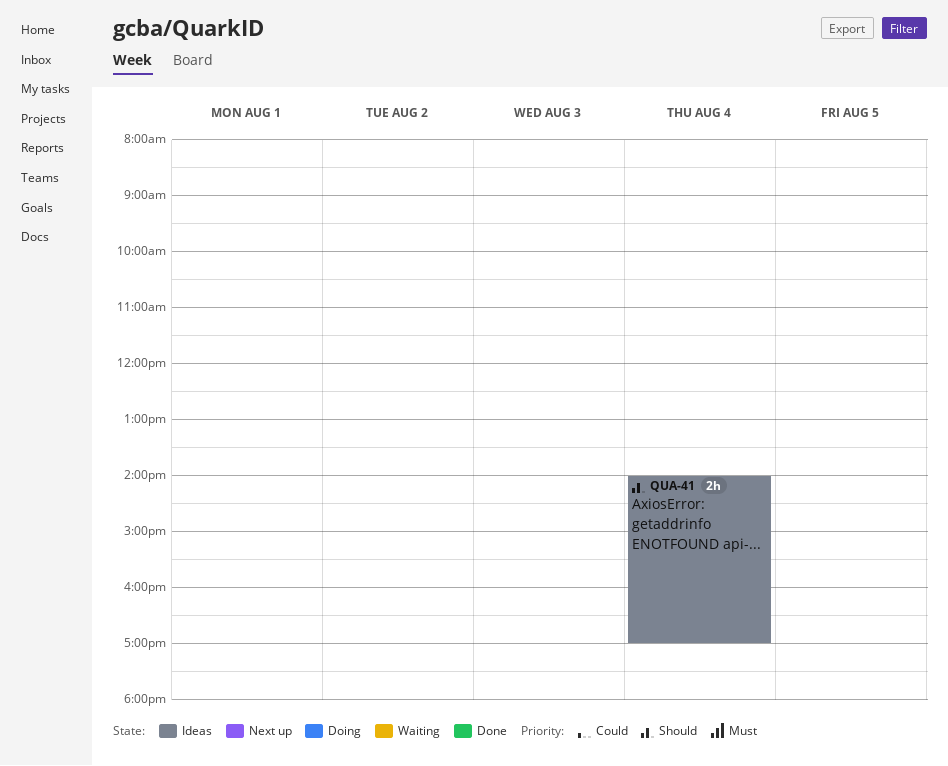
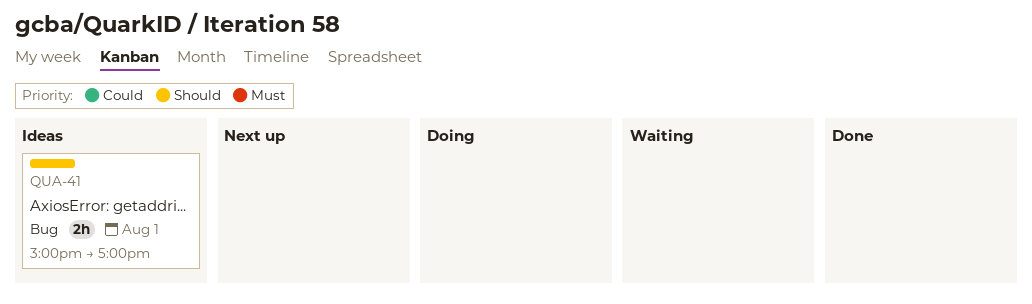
QUA-41, day: Aug 4 -> Aug 1
QUA-41, begins: 14:00 -> 15:00

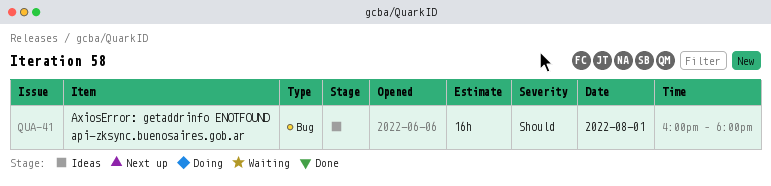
QUA-41, estimate: 2h -> 16h
QUA-41, begins: 15:00 -> 16:00
QUA-41, ends: 17:00 -> 18:00

